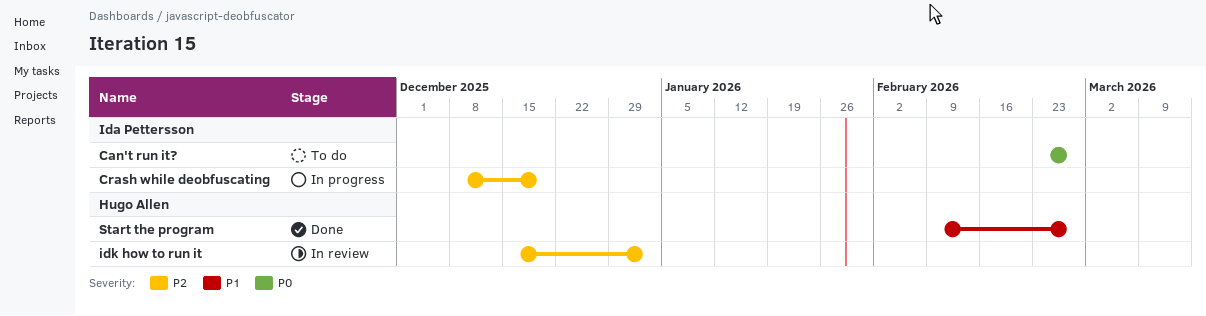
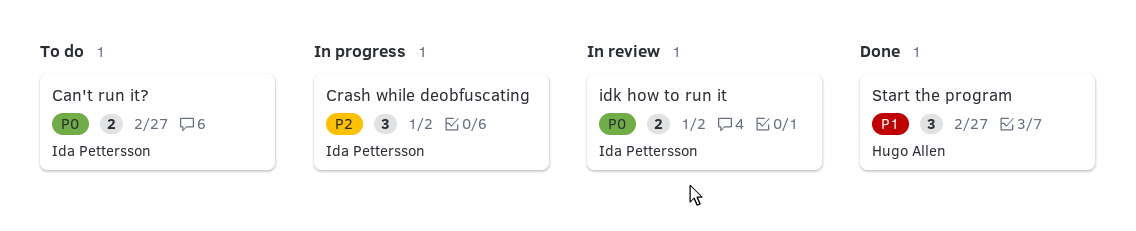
Crash while deobfuscating, due: Dec 19 -> Jan 2
idk how to run it, owner: Hugo Allen -> Ida Pettersson
idk how to run it, priority: P2 -> P0

